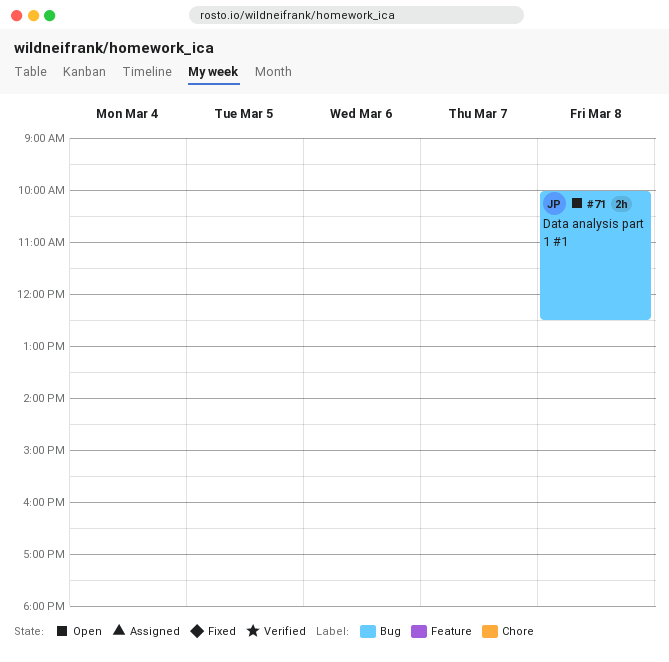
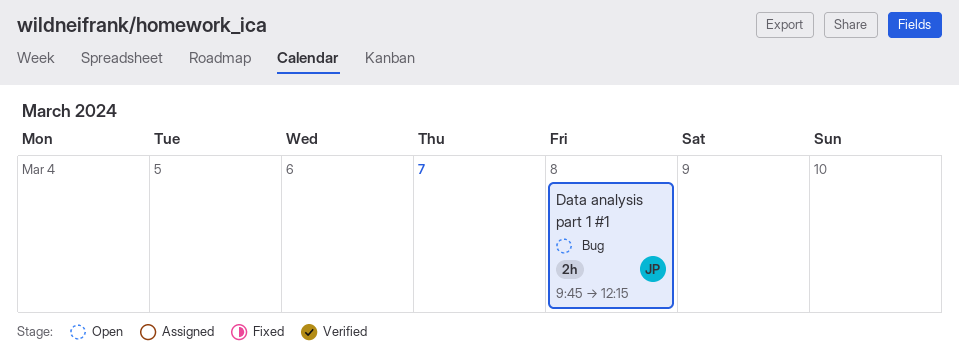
Data analysis part 1 #1, begins: 10:00 -> 09:45
Data analysis part 1 #1, ends: 12:30 -> 12:15

